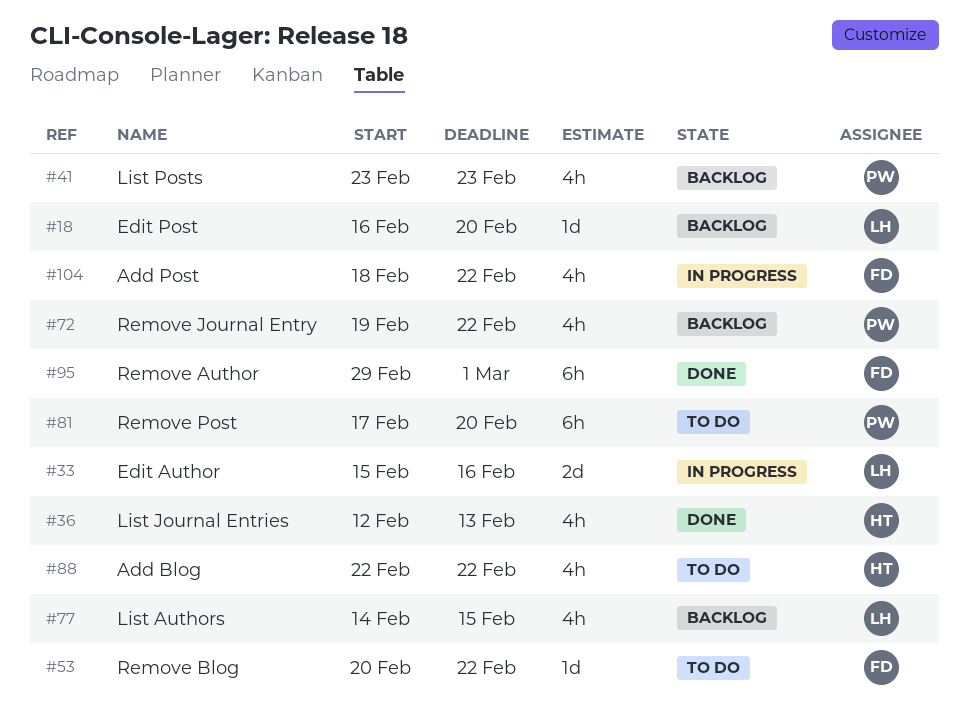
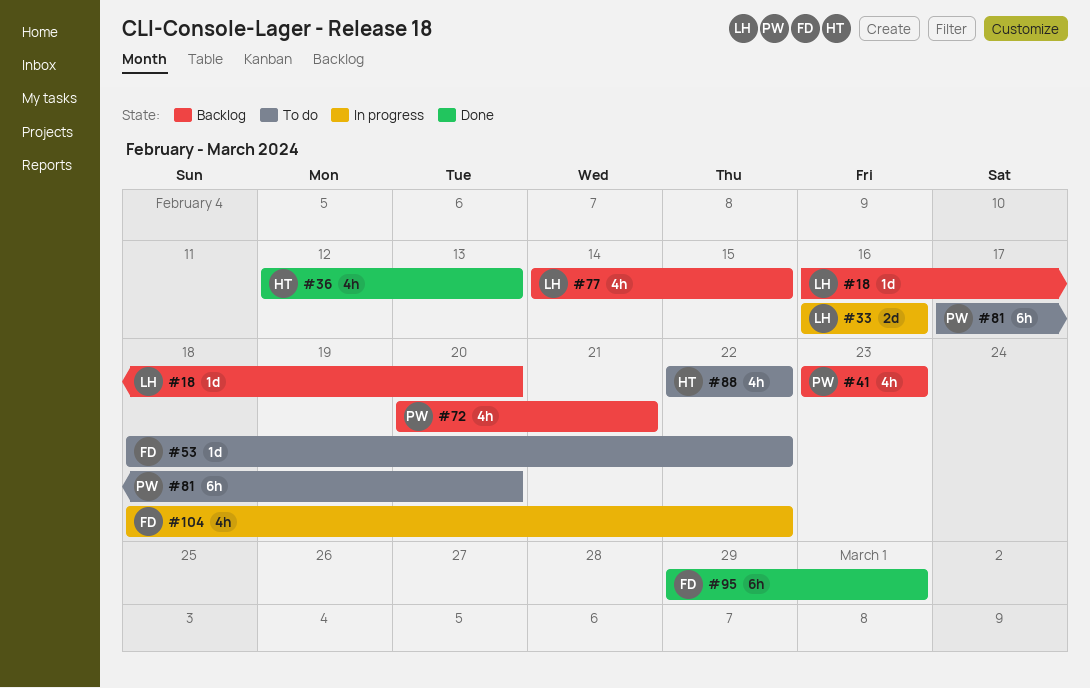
#33, start: Feb 15 -> Feb 16
#53, start: Feb 20 -> Feb 18
#72, start: Feb 19 -> Feb 20
#72, due: Feb 22 -> Feb 21

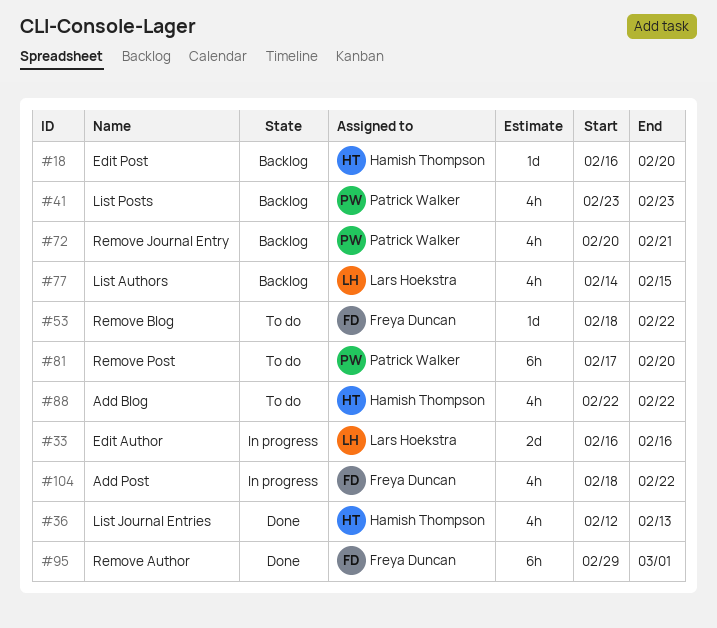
#18, owner: Lars Hoekstra -> Hamish Thompson

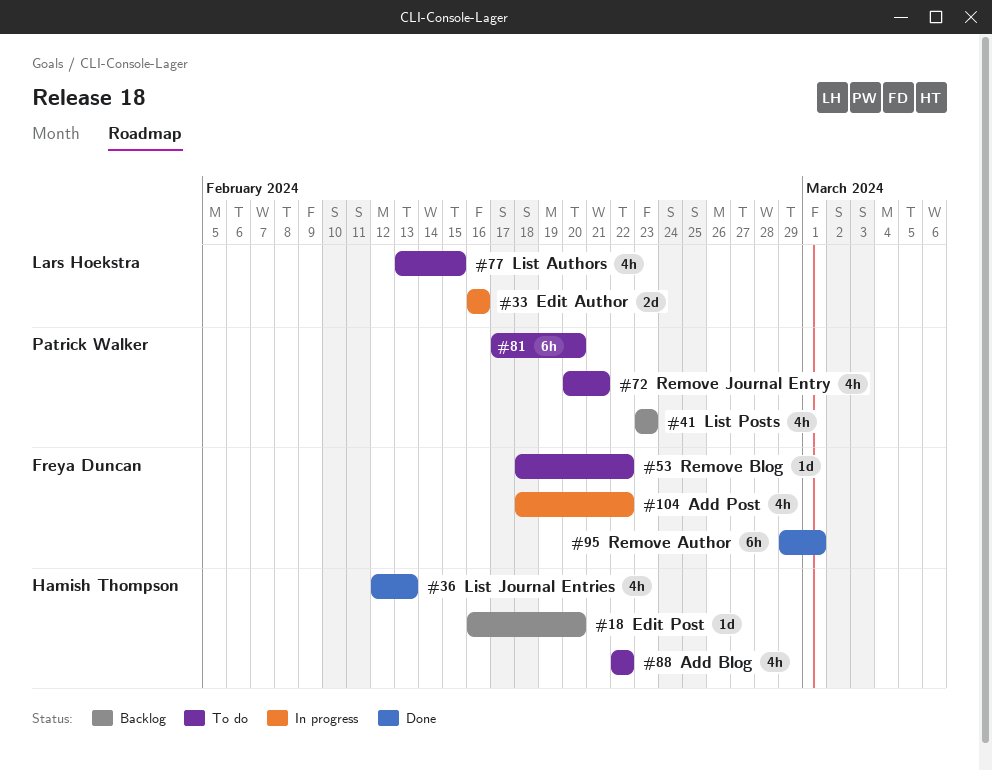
#72, status: Backlog -> To do
#77, status: Backlog -> To do
#77, start: Feb 14 -> Feb 13

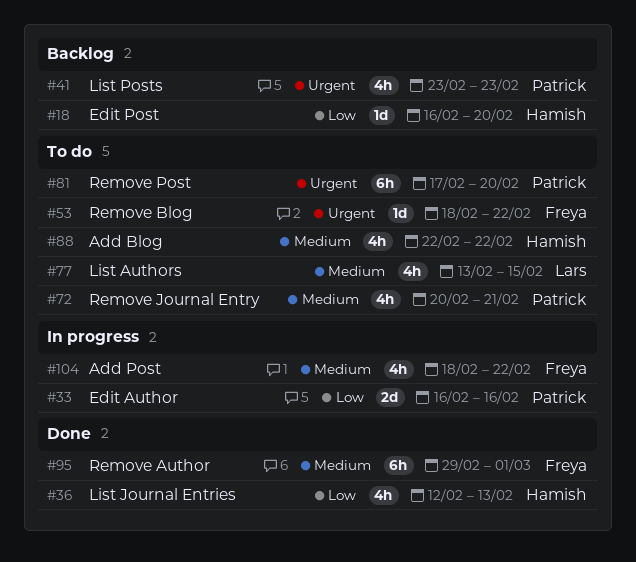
#33, owner: Lars Hoekstra -> Patrick Walker

